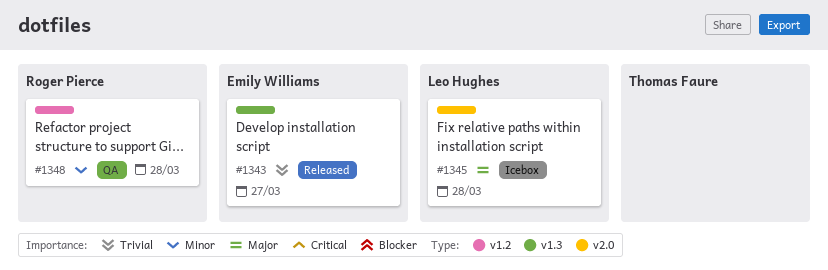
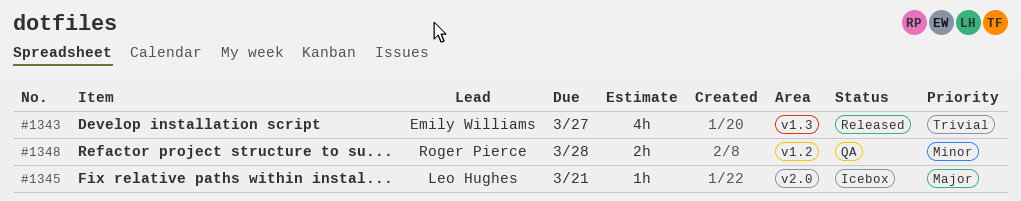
#1345, due: Mar 28 -> Mar 21

